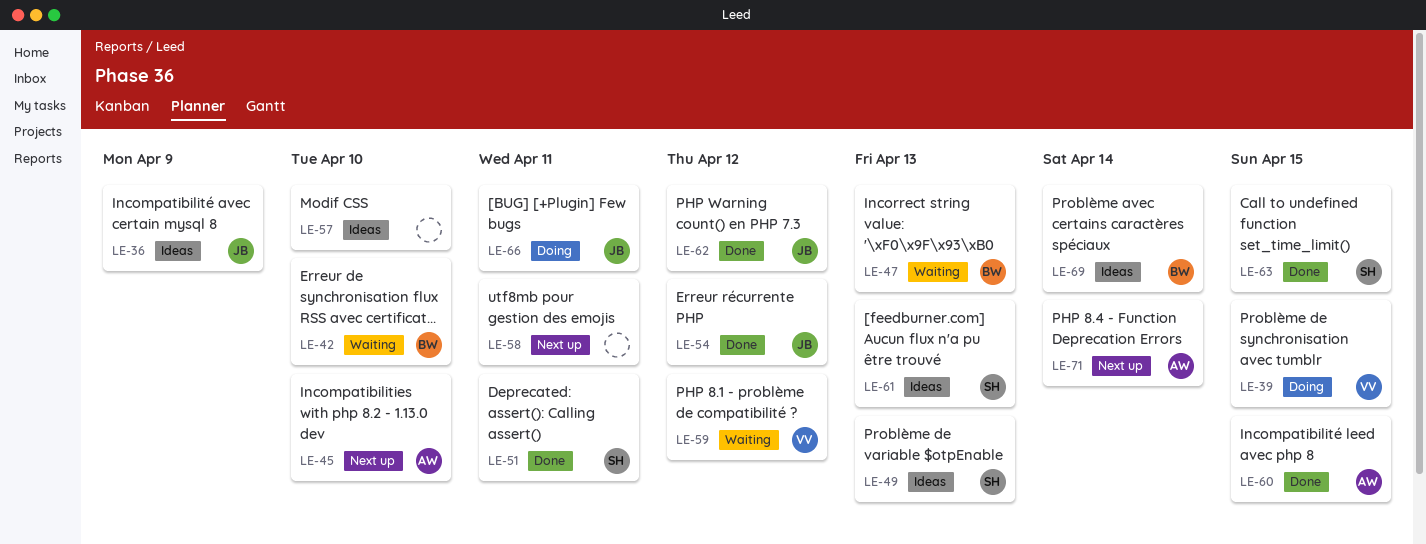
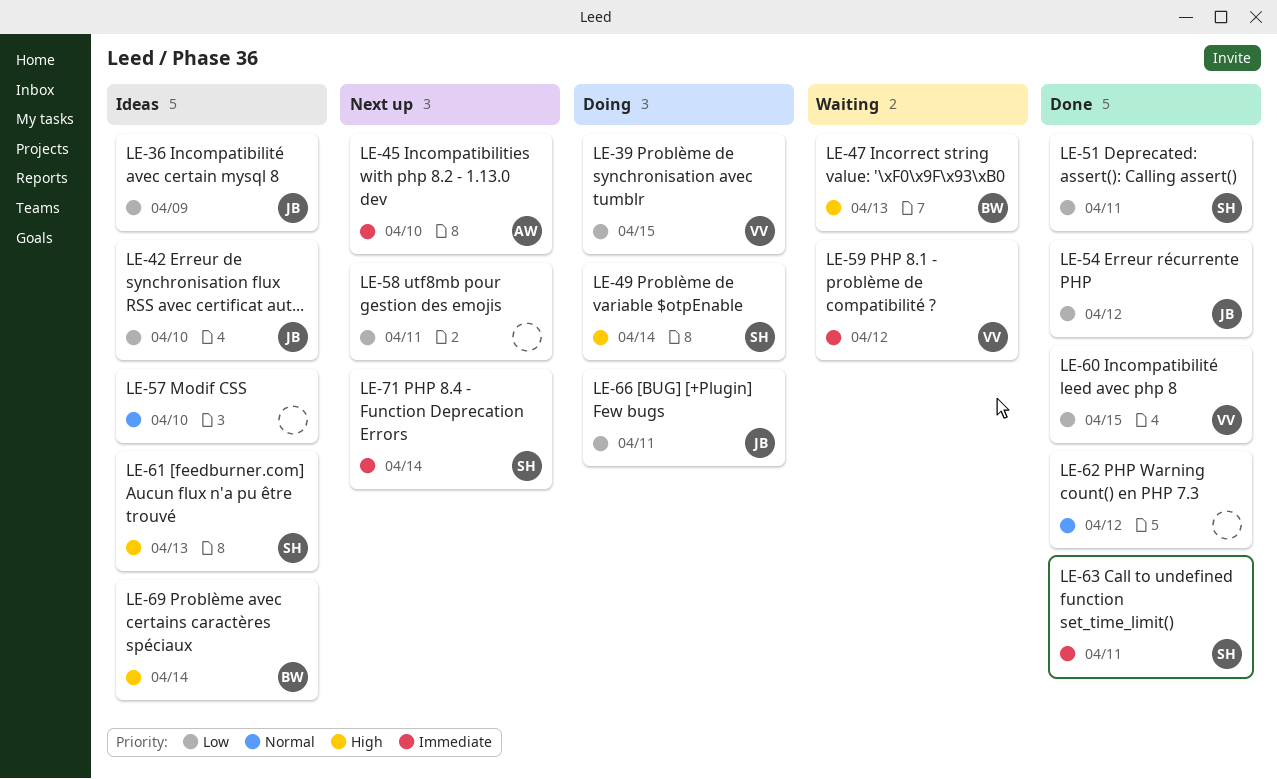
LE-42, status: Waiting -> Ideas
LE-42, owner: BW -> JB
LE-49, status: Ideas -> Doing
LE-49, due: Apr 13 -> Apr 14
LE-60, owner: AW -> VV
LE-62, owner: JB -> none
LE-63, due: Apr 15 -> Apr 11
LE-71, owner: AW -> SH

